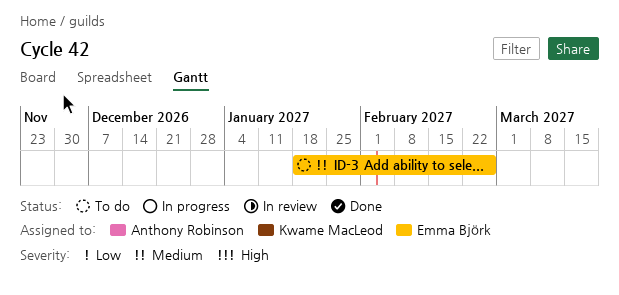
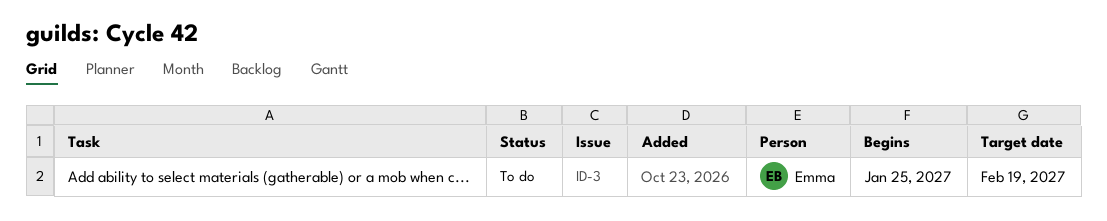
ID-3, start: Jan 18 -> Jan 25
ID-3, due: Feb 26 -> Feb 19

